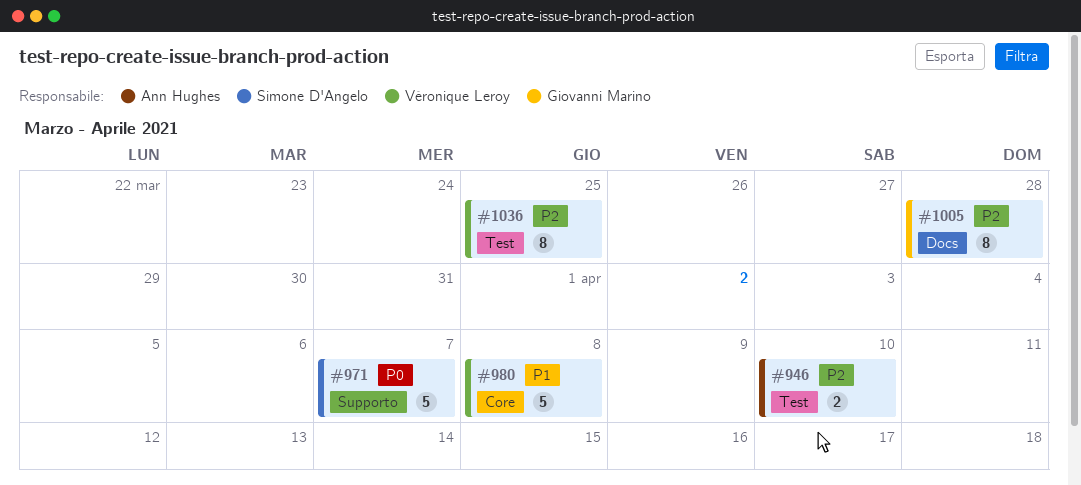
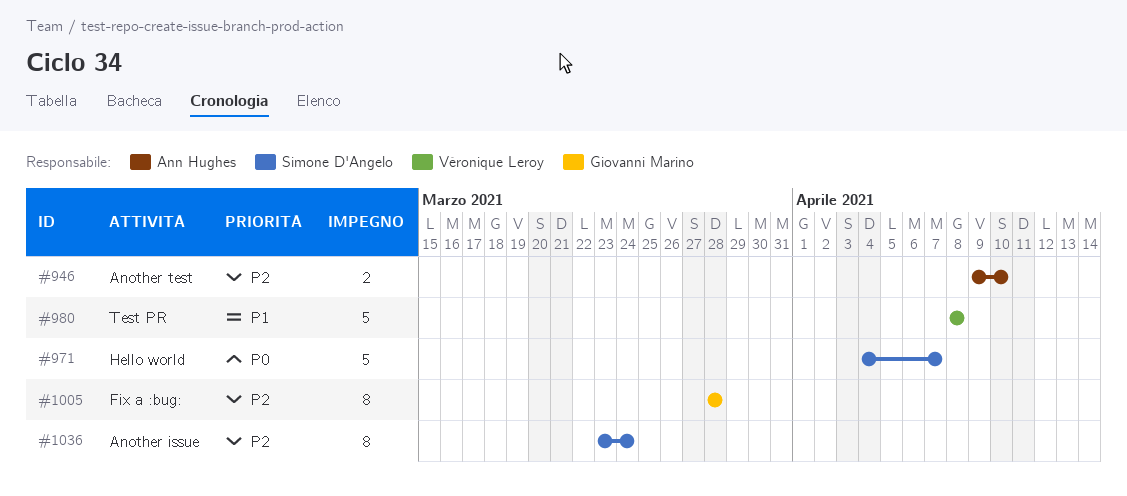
#1036, owner: Véronique Leroy -> Simone D'Angelo
#1036, due: Mar 25 -> Mar 24

